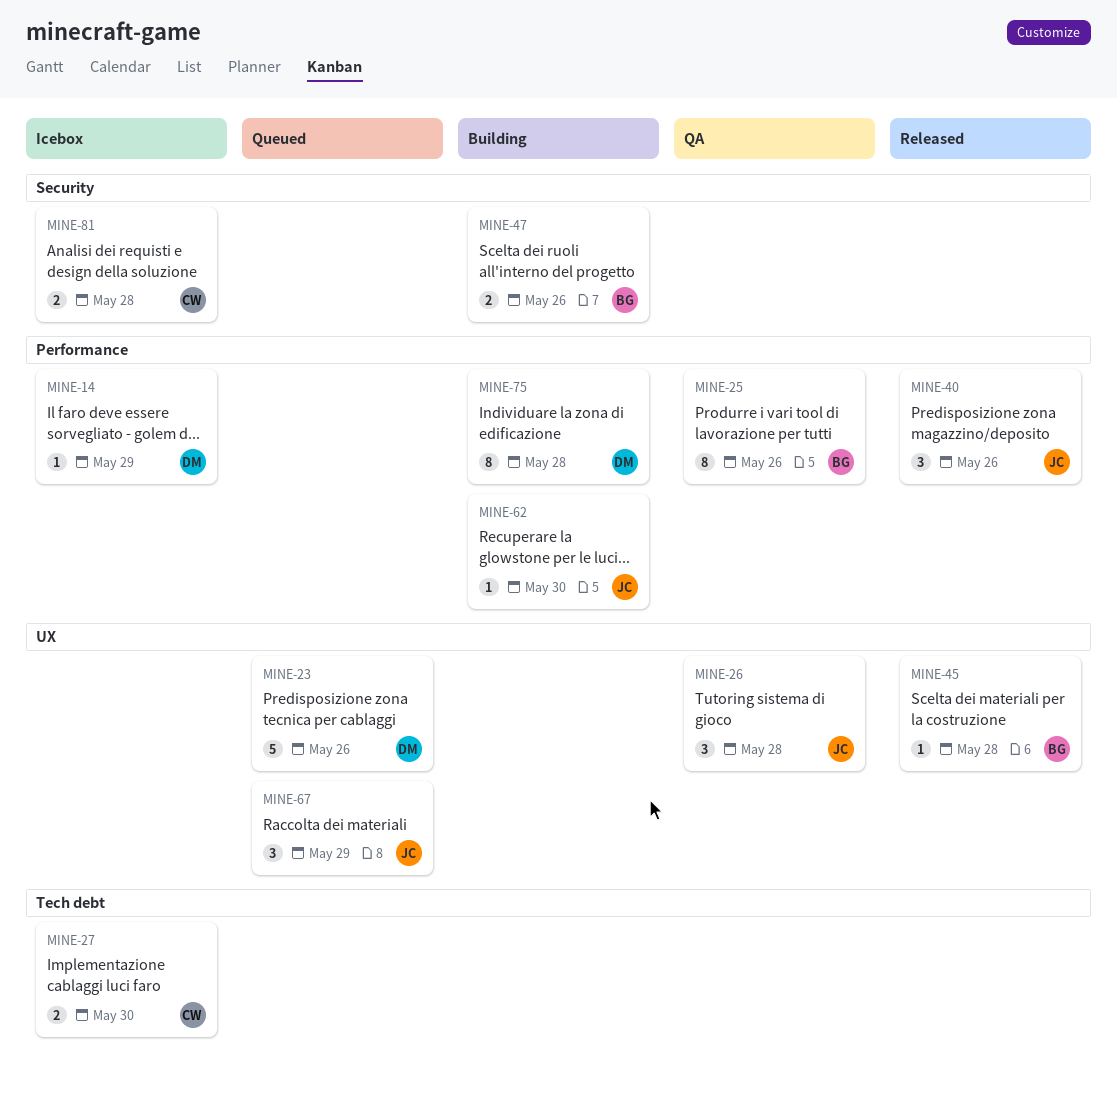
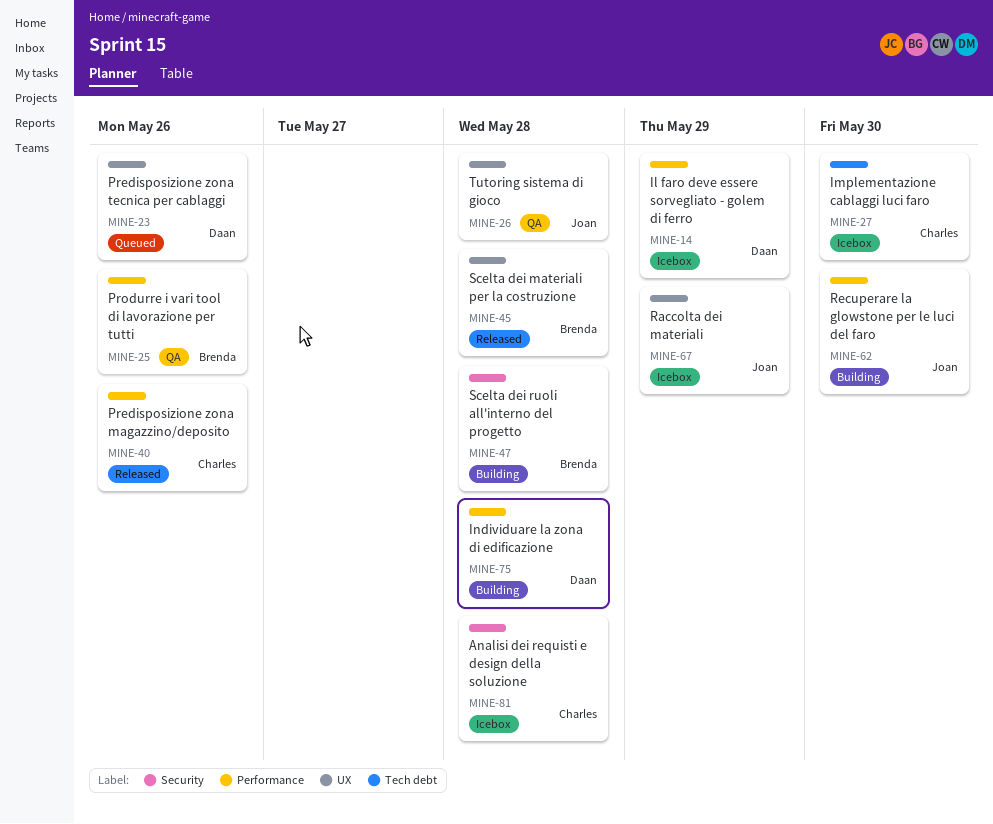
MINE-40, owner: Joan -> Charles
MINE-47, due: May 26 -> May 28
MINE-67, status: Queued -> Icebox

